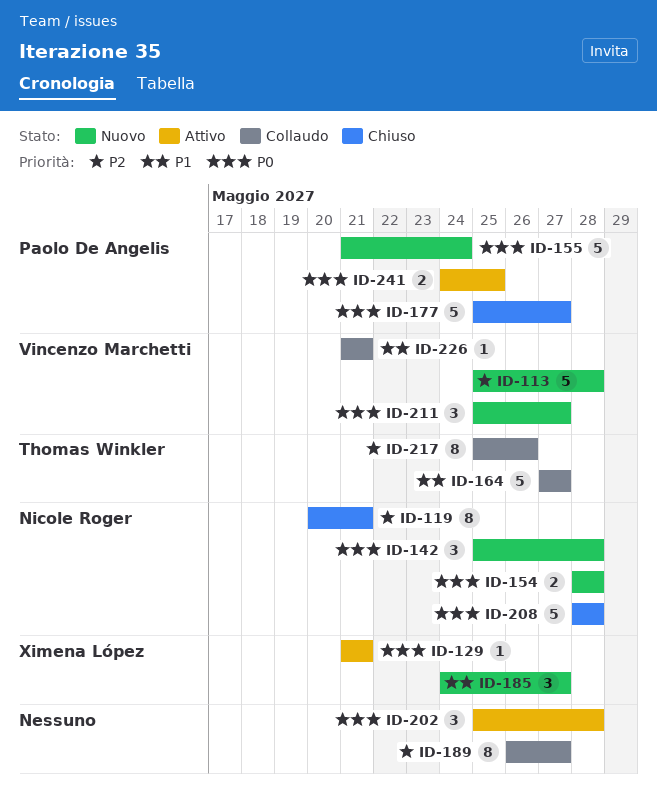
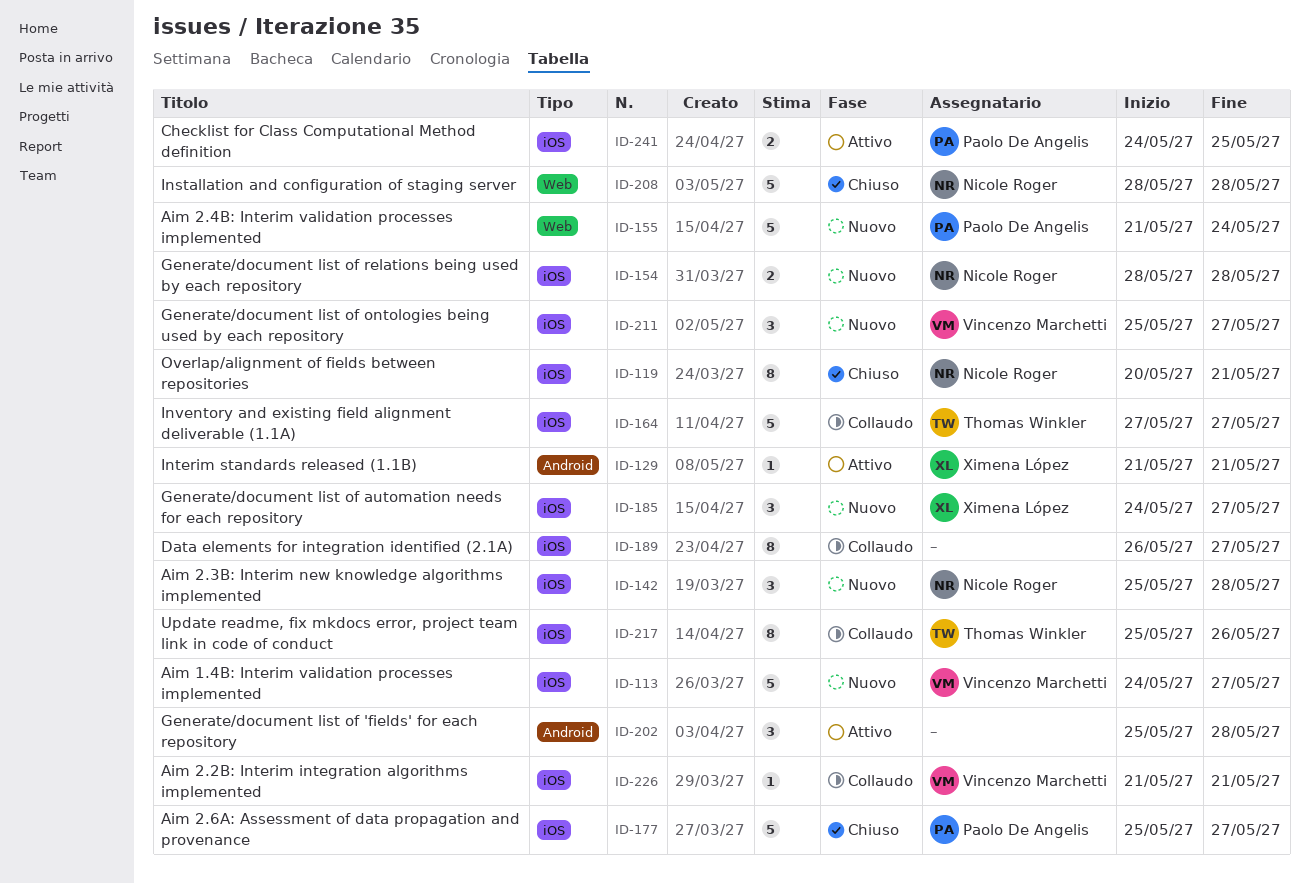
ID-113, start: May 25 -> May 24
ID-113, due: May 28 -> May 27

